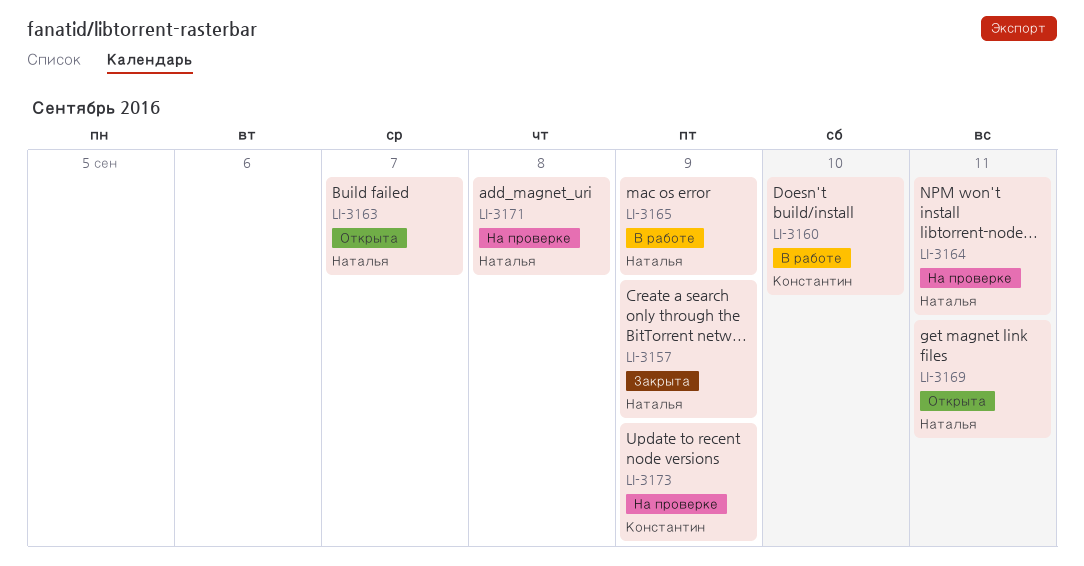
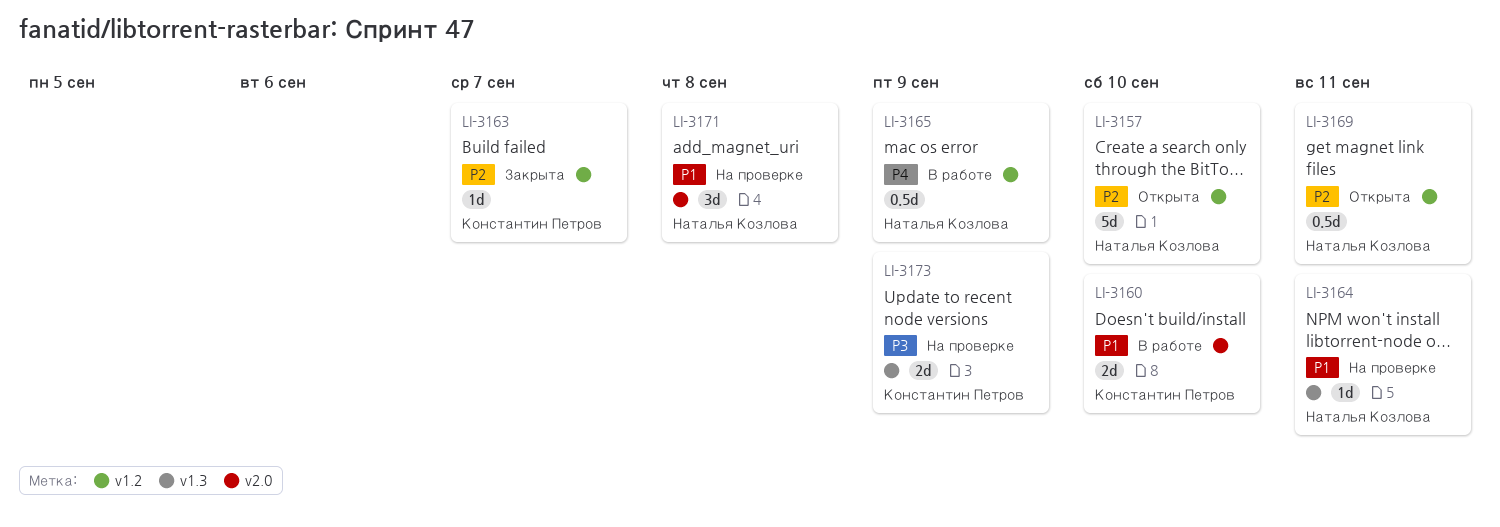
LI-3157, status: Закрыта -> Открыта
LI-3157, due: Sep 9 -> Sep 10
LI-3163, status: Открыта -> Закрыта
LI-3163, owner: Наталья Козлова -> Константин Петров

